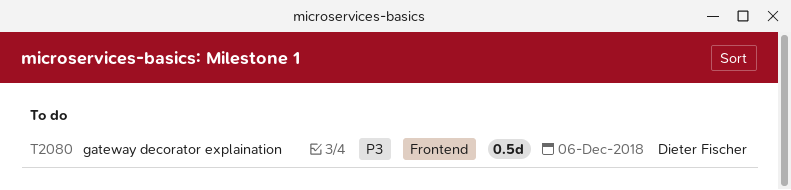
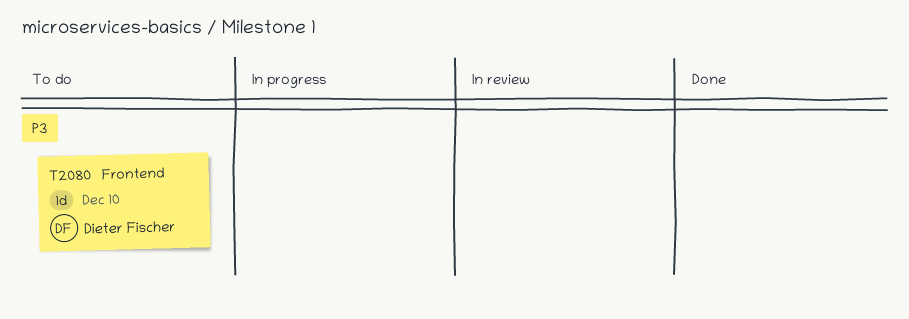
T2080, estimate: 0.5d -> 1d
T2080, due: Dec 6 -> Dec 10

